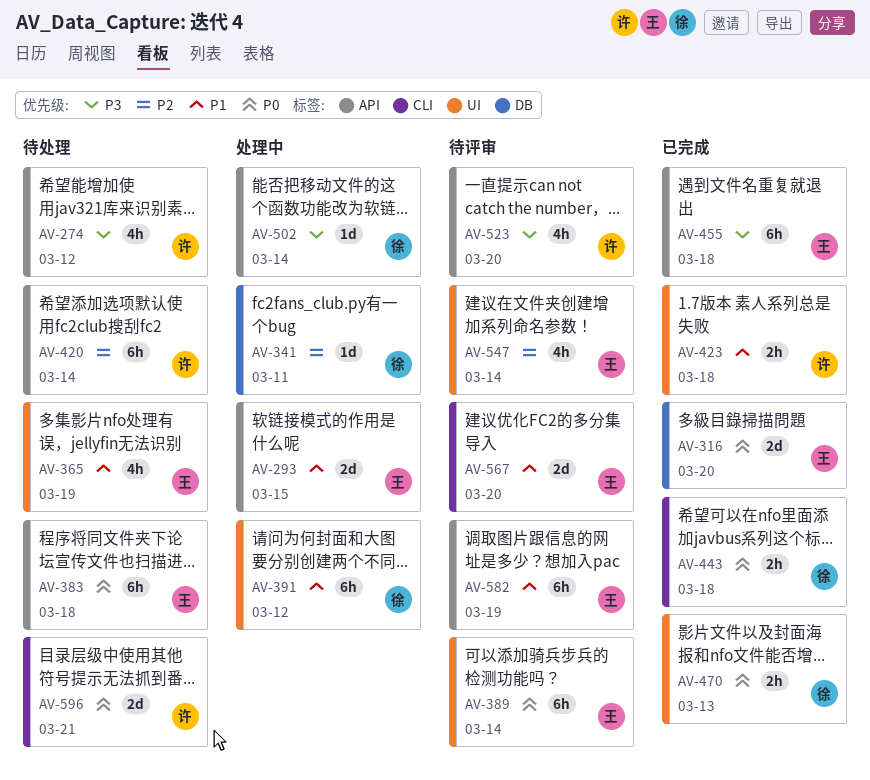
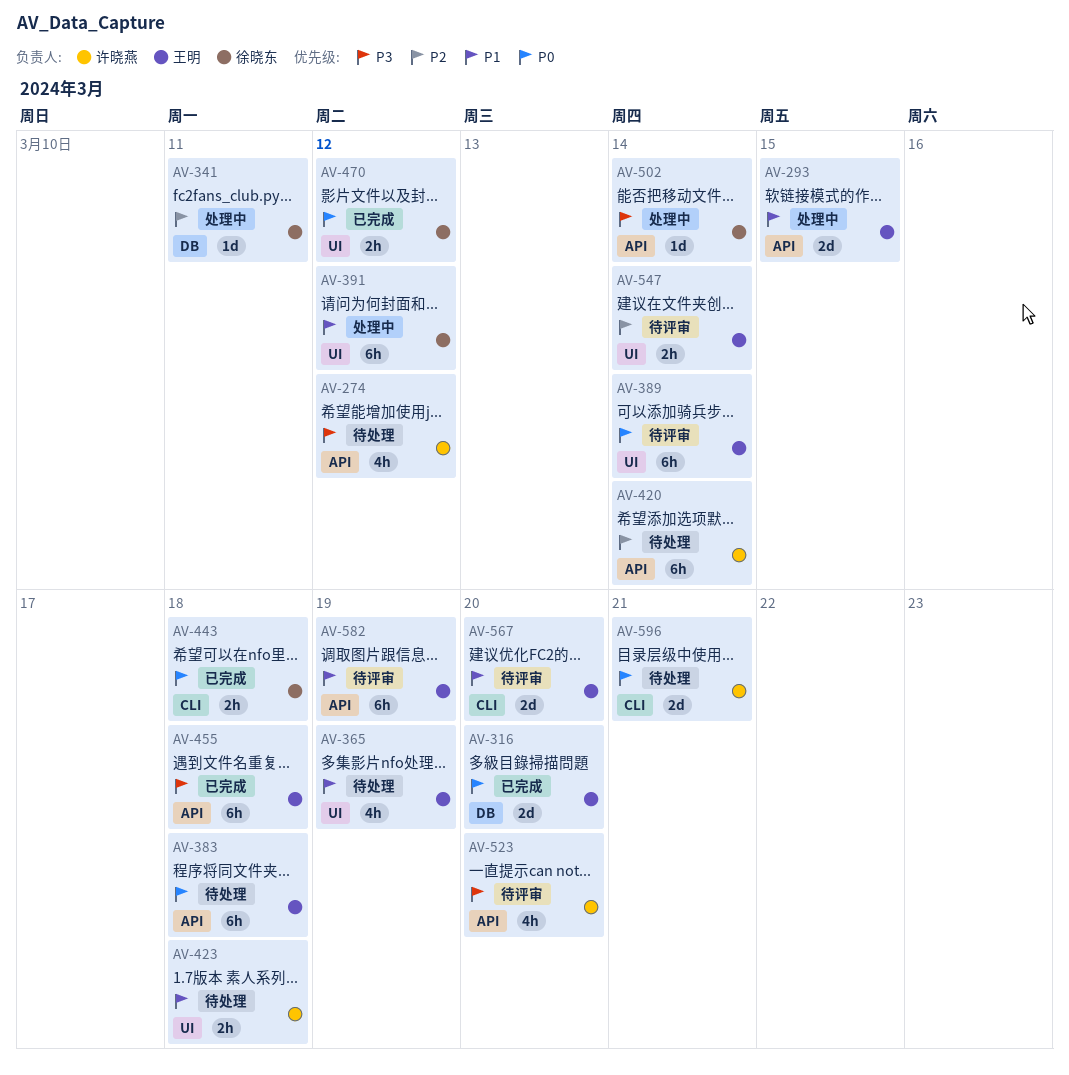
AV-423, status: 已完成 -> 待处理
AV-470, due: Mar 13 -> Mar 12
AV-547, estimate: 4h -> 2h

